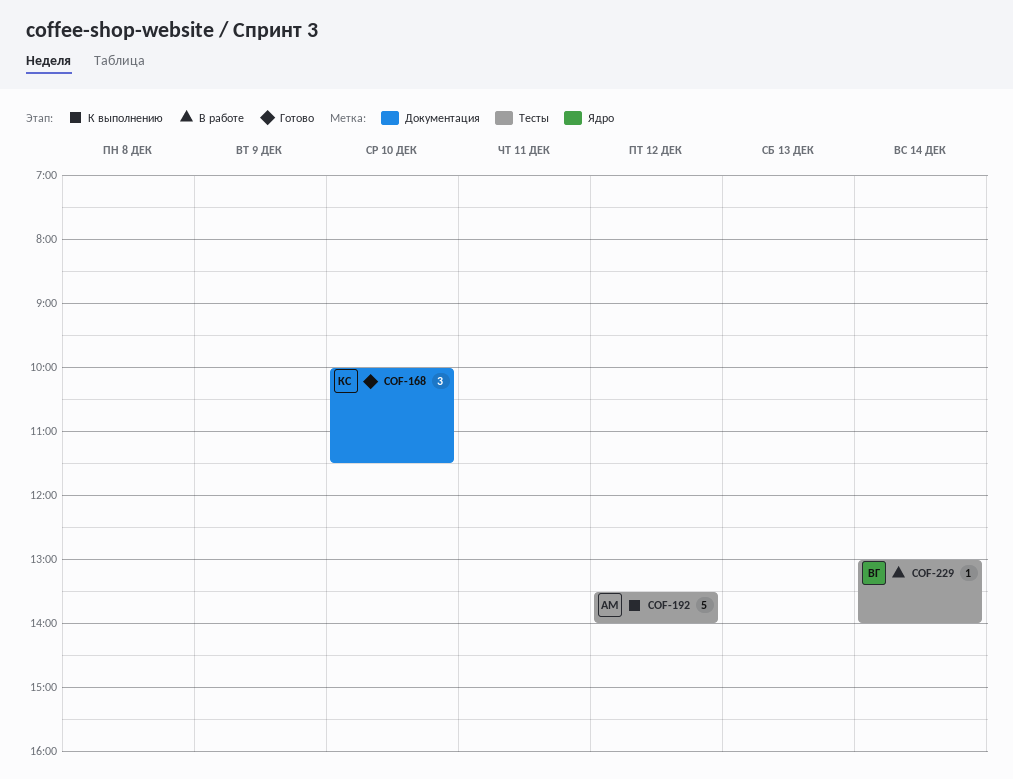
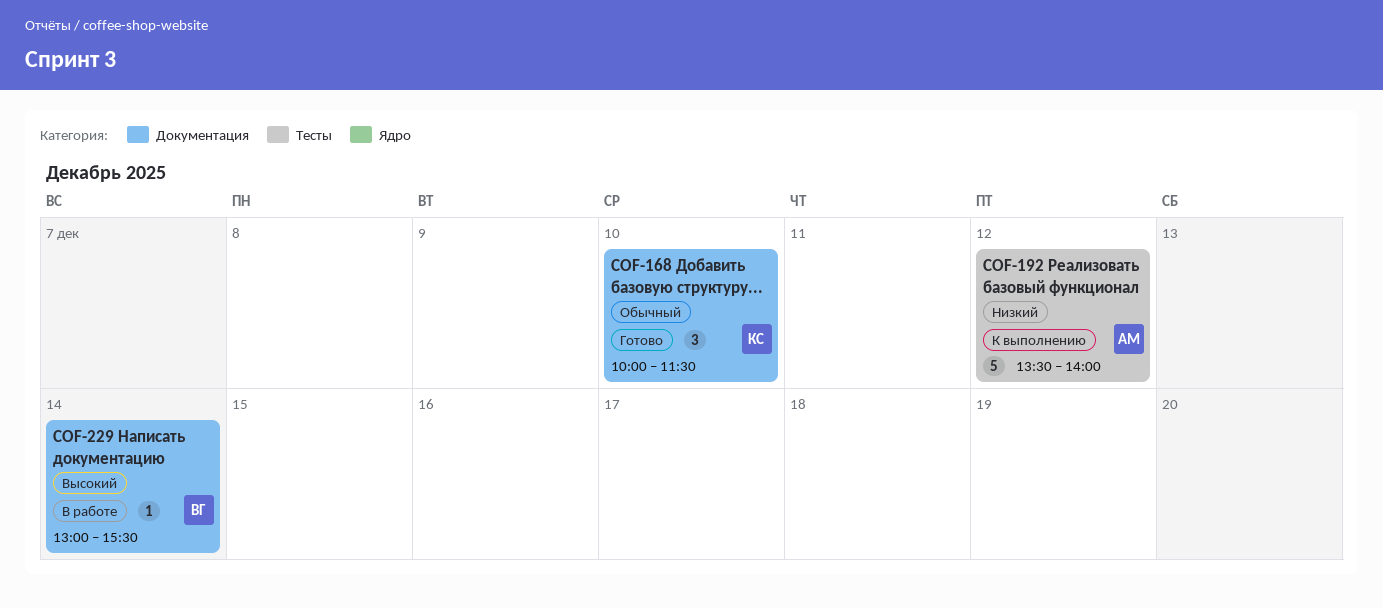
COF-229, label: Тесты -> Документация
COF-229, ends: 14:00 -> 15:30

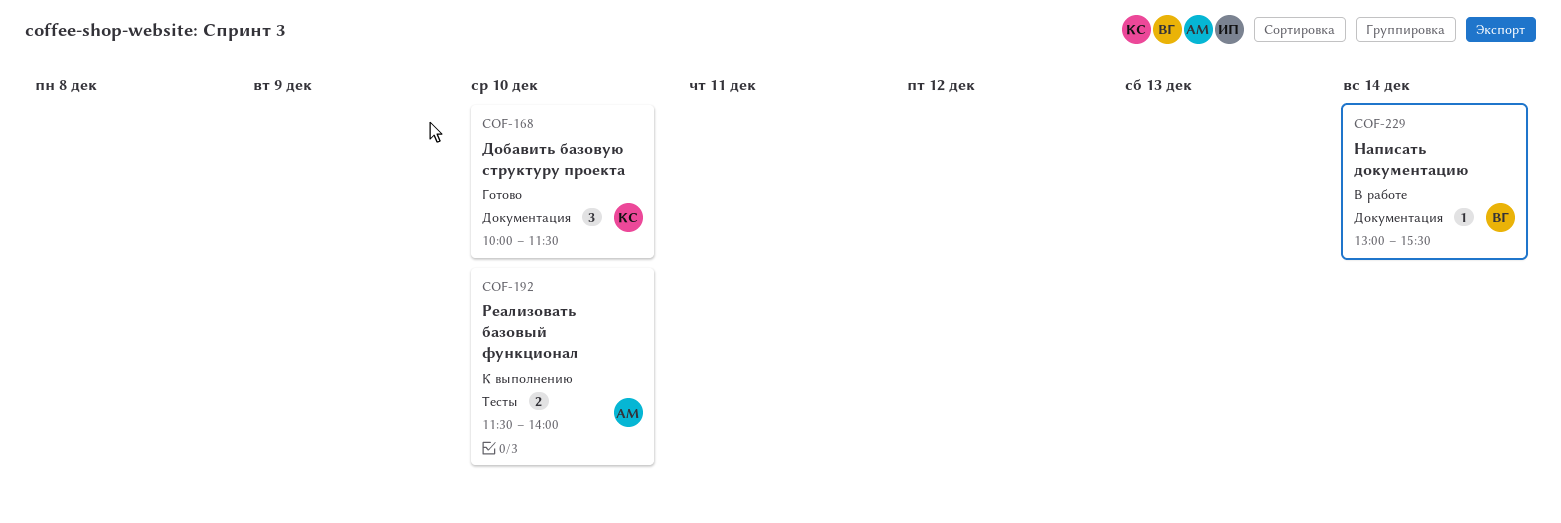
COF-192, estimate: 5 -> 2
COF-192, day: Dec 12 -> Dec 10
COF-192, begins: 13:30 -> 11:30

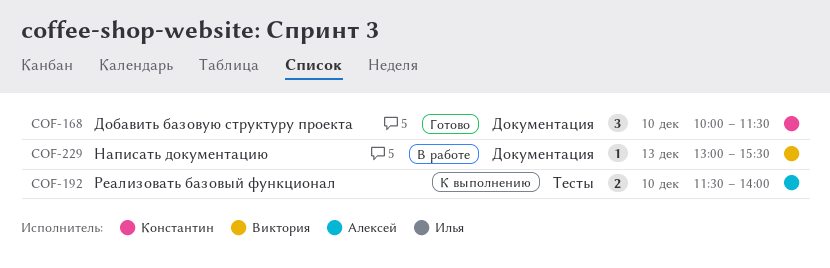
COF-229, day: Dec 14 -> Dec 13

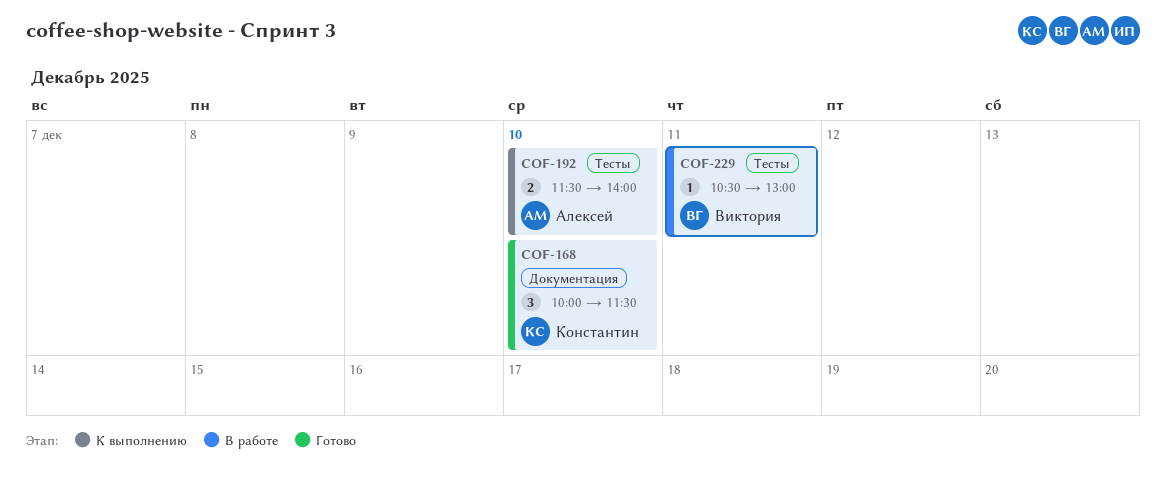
COF-229, label: Документация -> Тесты
COF-229, day: Dec 13 -> Dec 11
COF-229, begins: 13:00 -> 10:30
COF-229, ends: 15:30 -> 13:00

